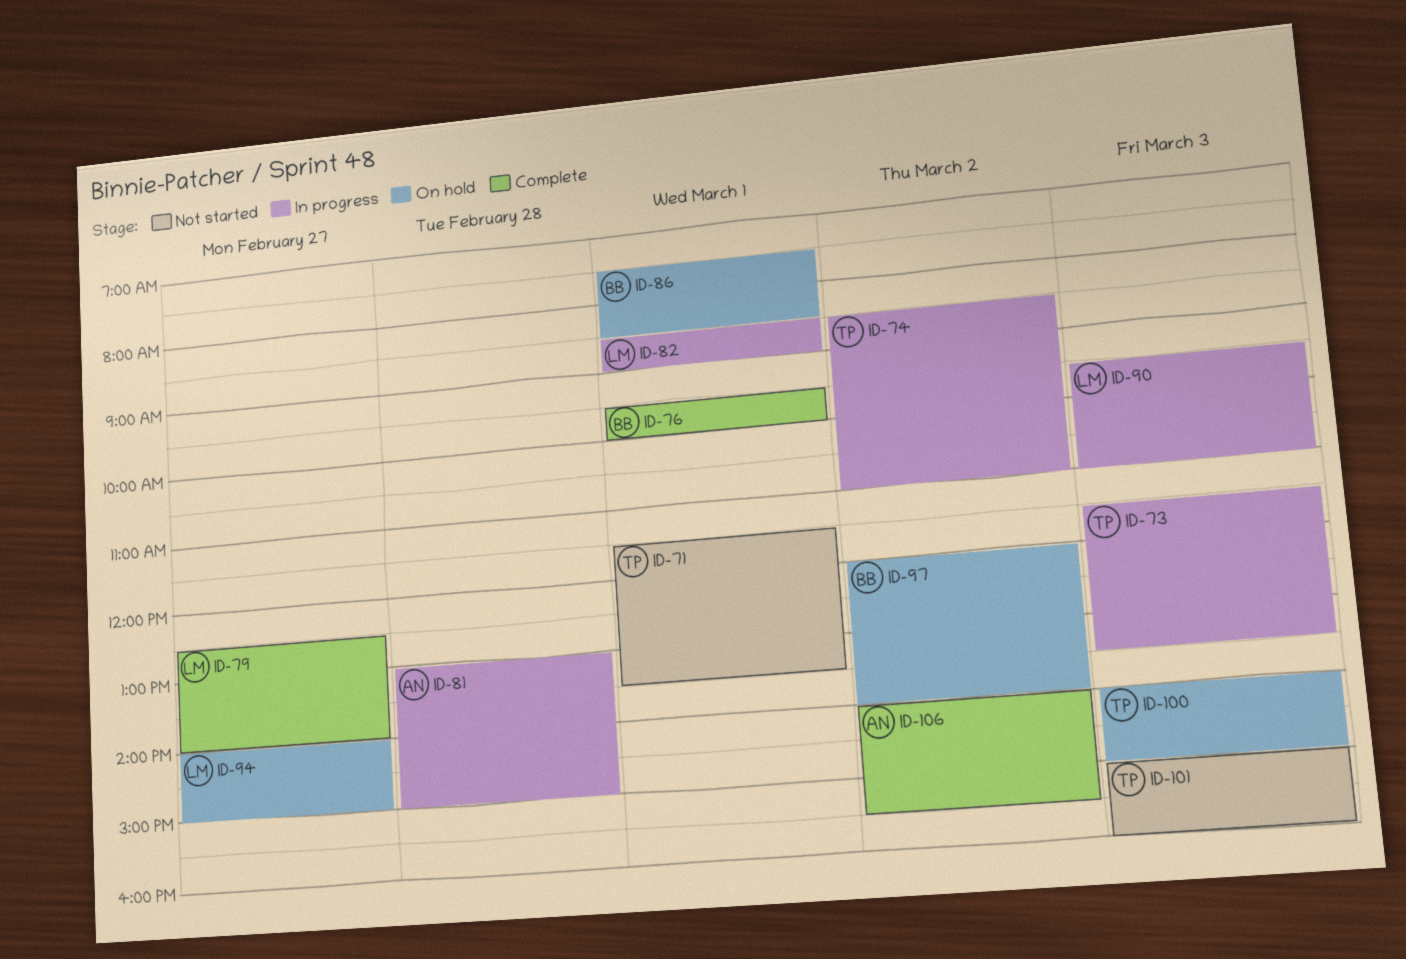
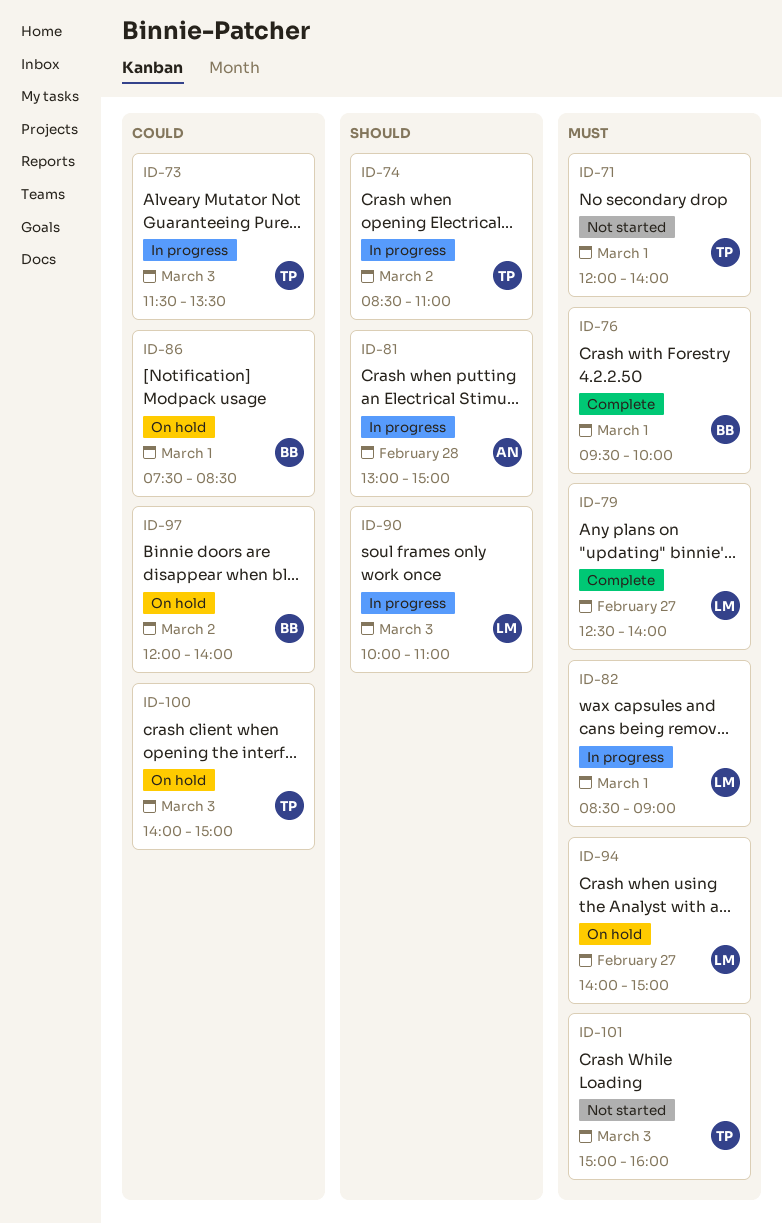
ID-71, begins: 11:30 -> 12:00
ID-71, ends: 13:30 -> 14:00
ID-90, begins: 09:30 -> 10:00
ID-106: present -> none

